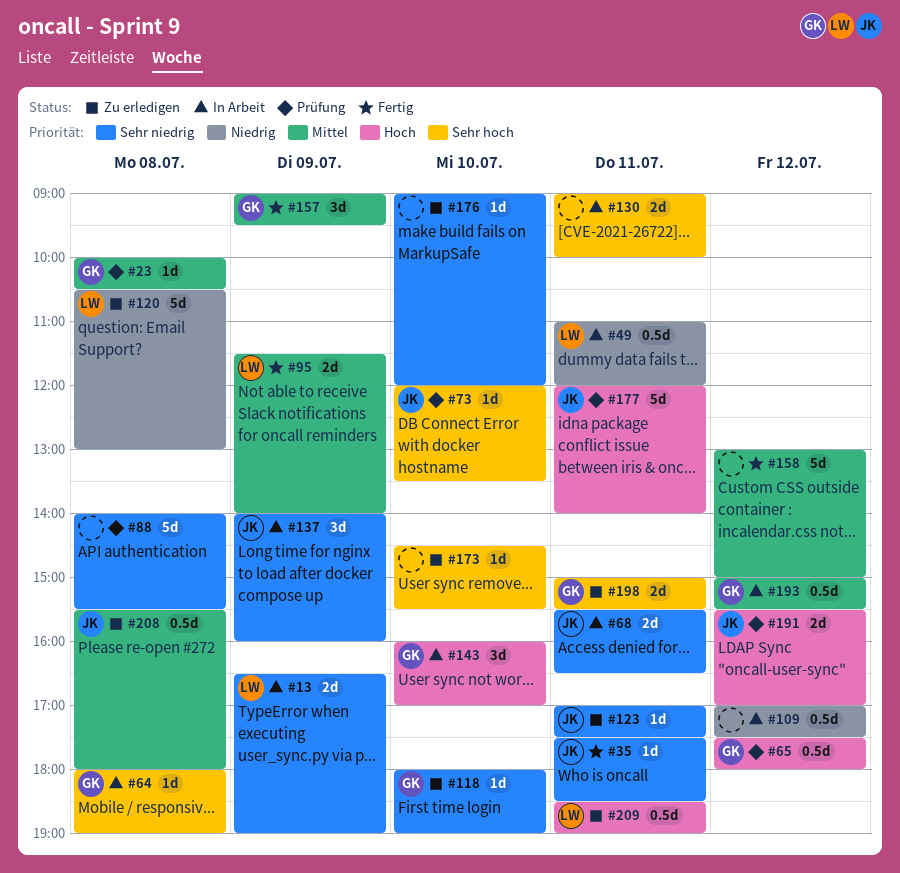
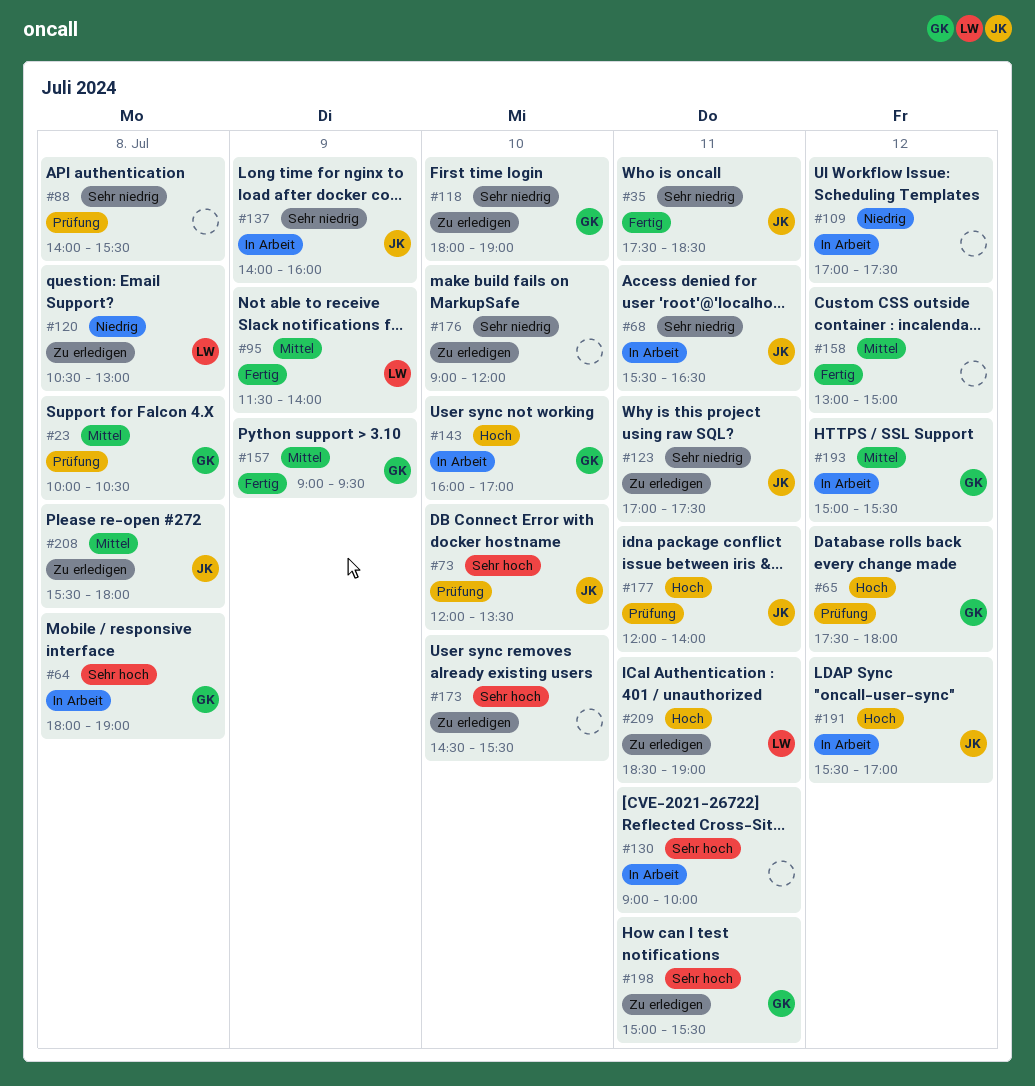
#13: present -> none
#49: present -> none
#191, status: Prüfung -> In Arbeit

